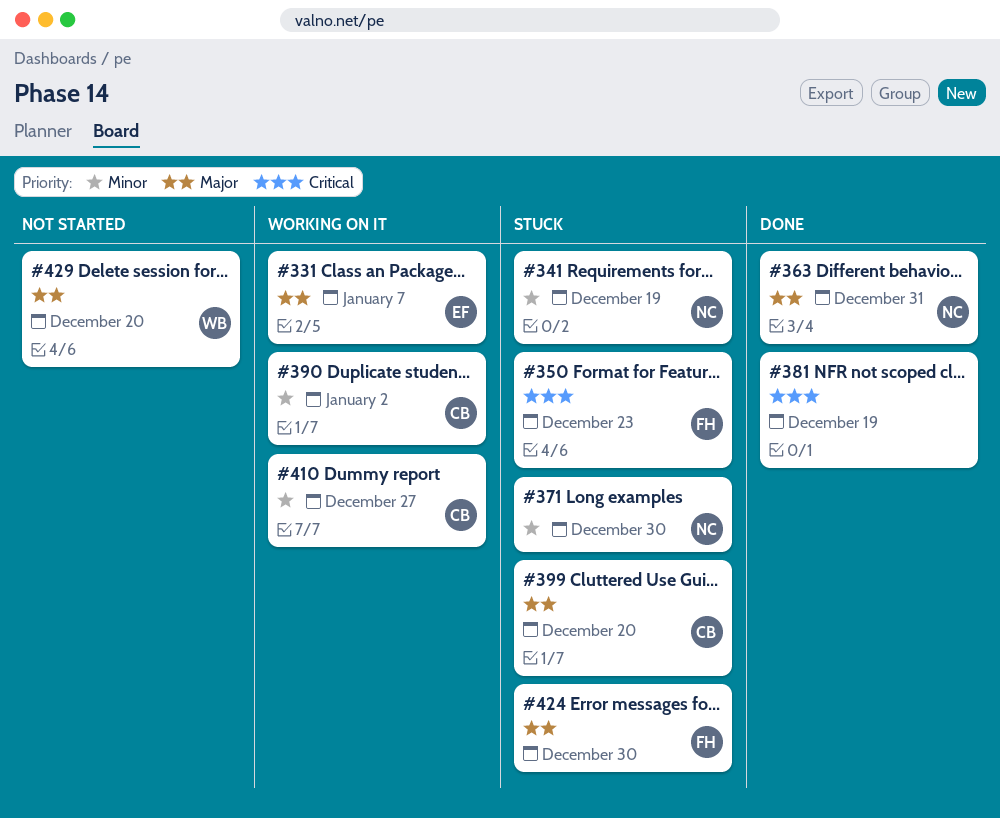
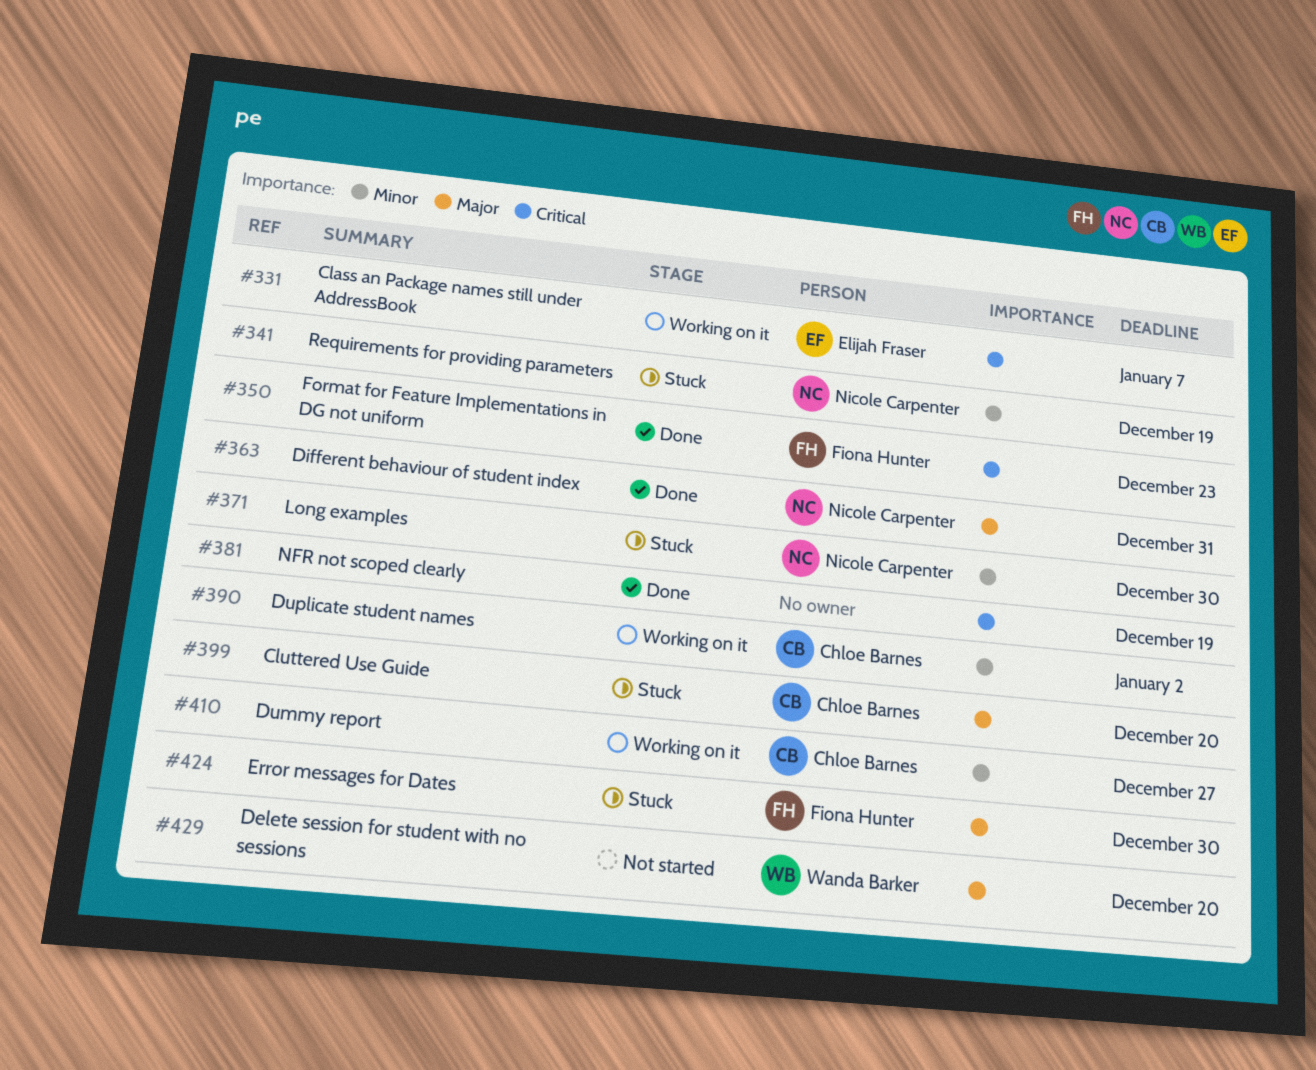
#331, priority: Major -> Critical
#350, status: Stuck -> Done

